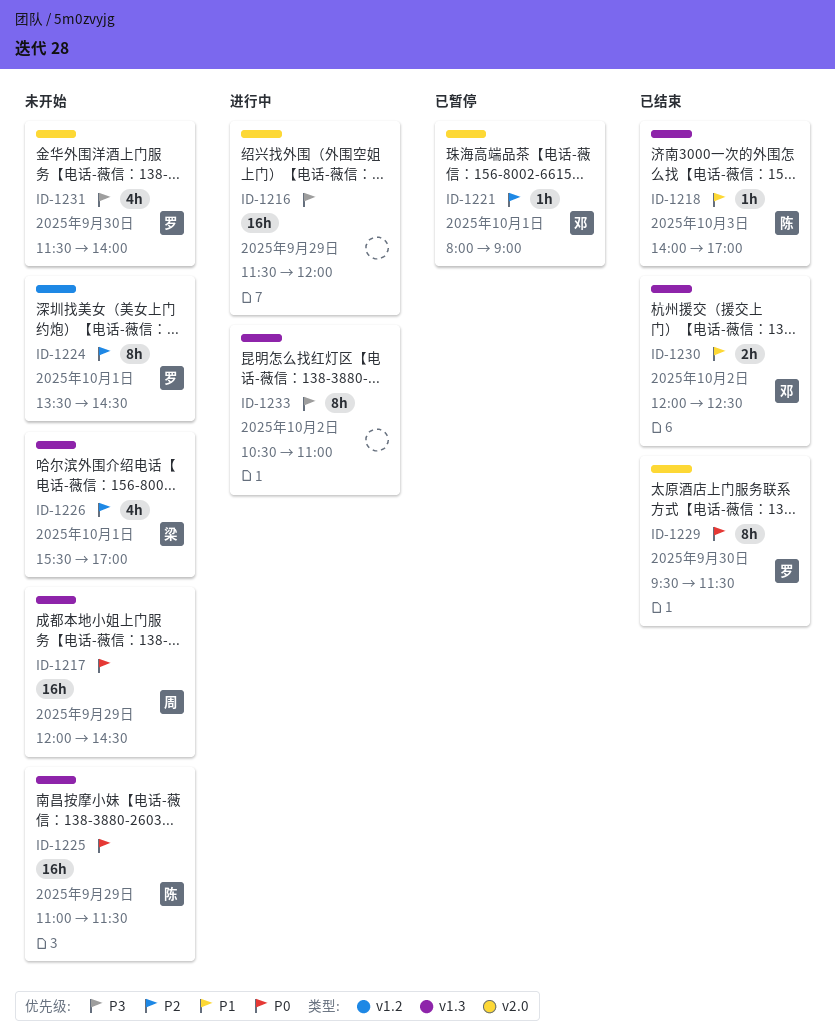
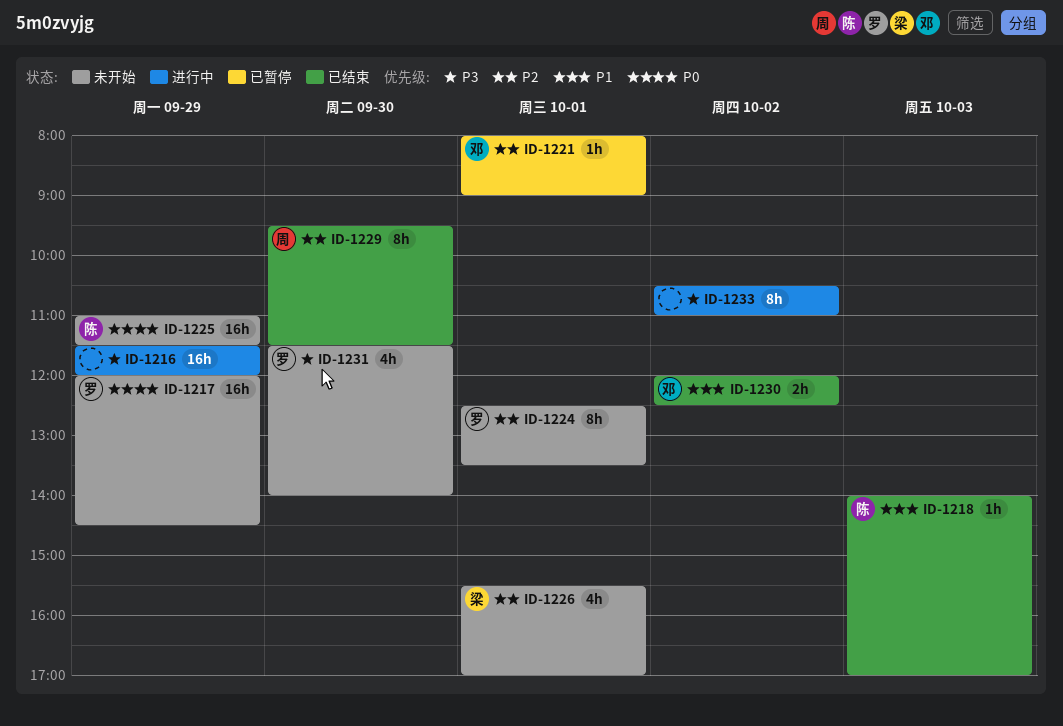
ID-1217, owner: 周 -> 罗
ID-1224, begins: 13:30 -> 12:30
ID-1224, ends: 14:30 -> 13:30
ID-1229, owner: 罗 -> 周
ID-1229, priority: P0 -> P2

